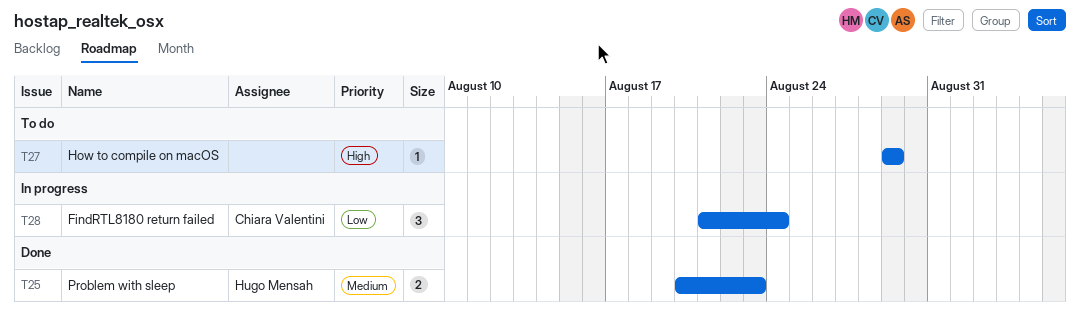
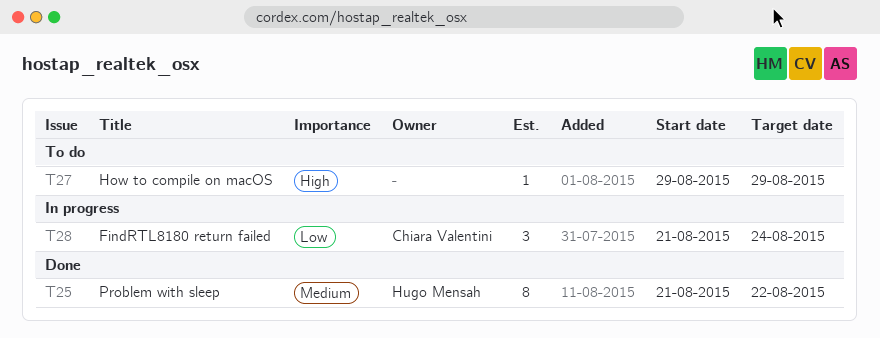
T25, estimate: 2 -> 8
T25, start: Aug 20 -> Aug 21
T25, due: Aug 23 -> Aug 22

